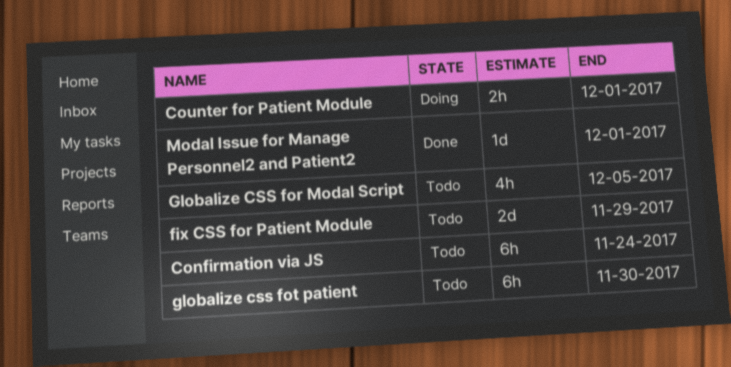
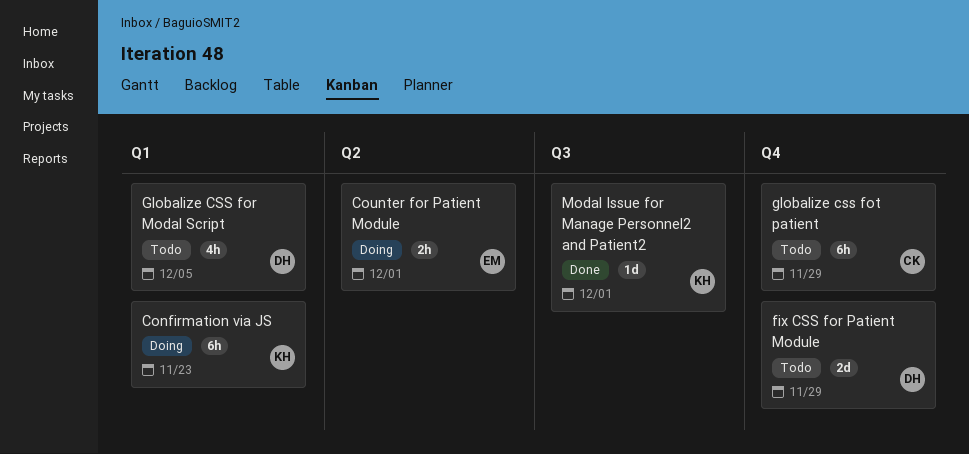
Confirmation via JS, status: Todo -> Doing
Confirmation via JS, due: Nov 24 -> Nov 23
globalize css fot patient, due: Nov 30 -> Nov 29

